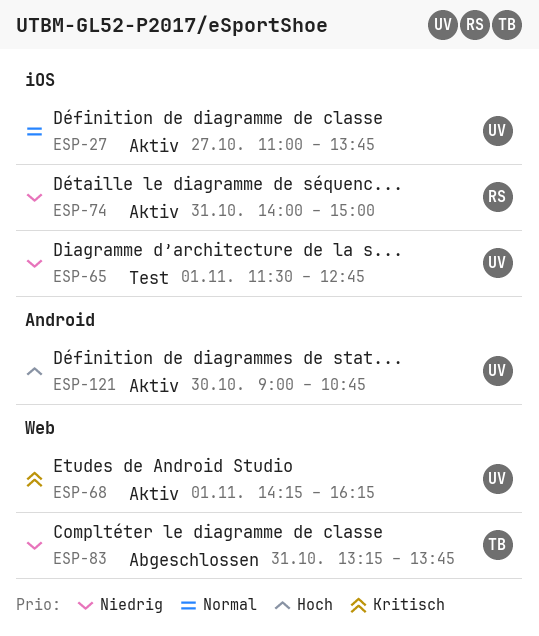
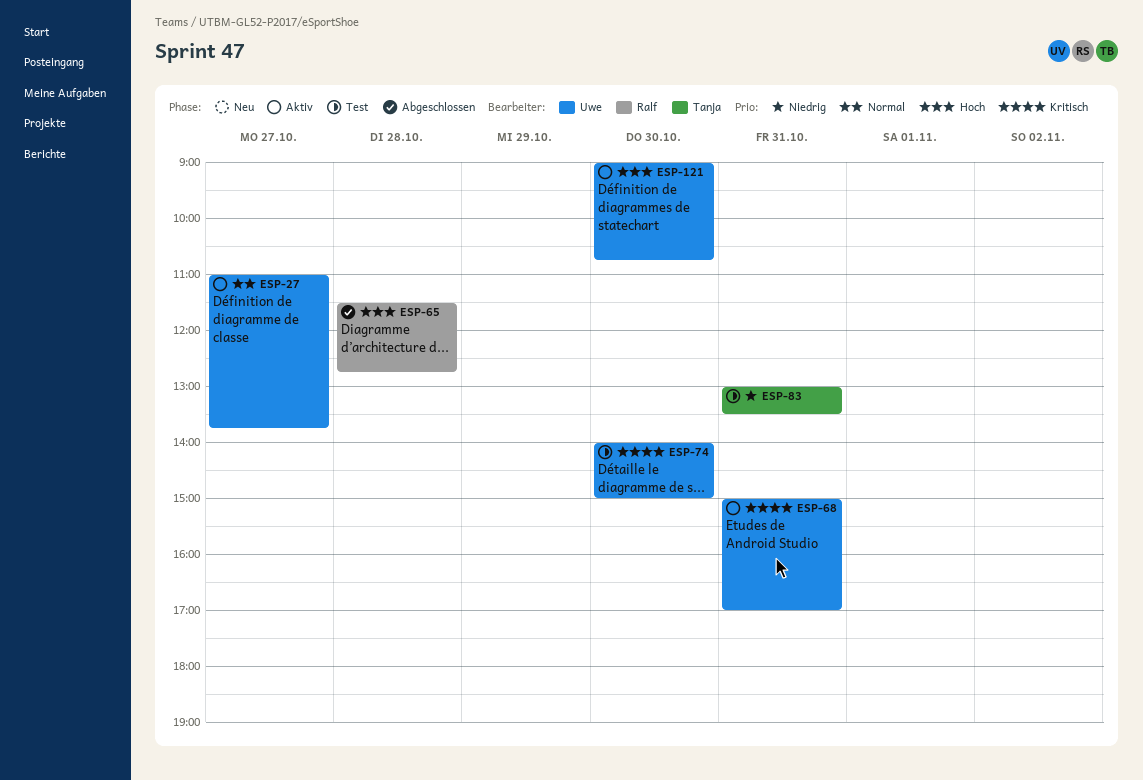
ESP-65, status: Test -> Abgeschlossen
ESP-65, owner: Uwe -> Ralf
ESP-65, priority: Niedrig -> Hoch
ESP-65, day: Nov 1 -> Oct 28
ESP-68, day: Nov 1 -> Oct 31
ESP-68, begins: 14:15 -> 15:00
ESP-68, ends: 16:15 -> 17:00
ESP-74, status: Aktiv -> Test
ESP-74, owner: Ralf -> Uwe
ESP-74, priority: Niedrig -> Kritisch
ESP-74, day: Oct 31 -> Oct 30
ESP-83, status: Abgeschlossen -> Test
ESP-83, begins: 13:15 -> 13:00
ESP-83, ends: 13:45 -> 13:30

